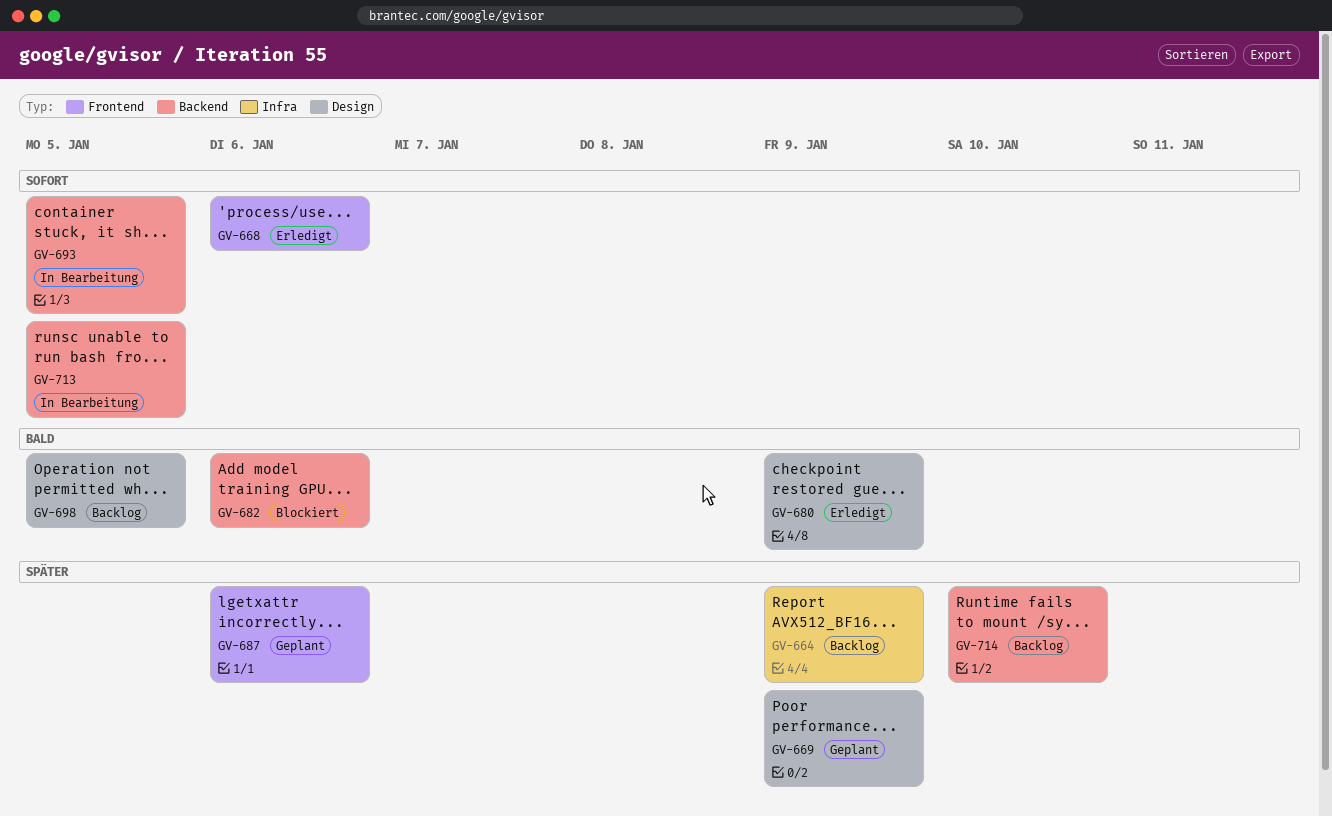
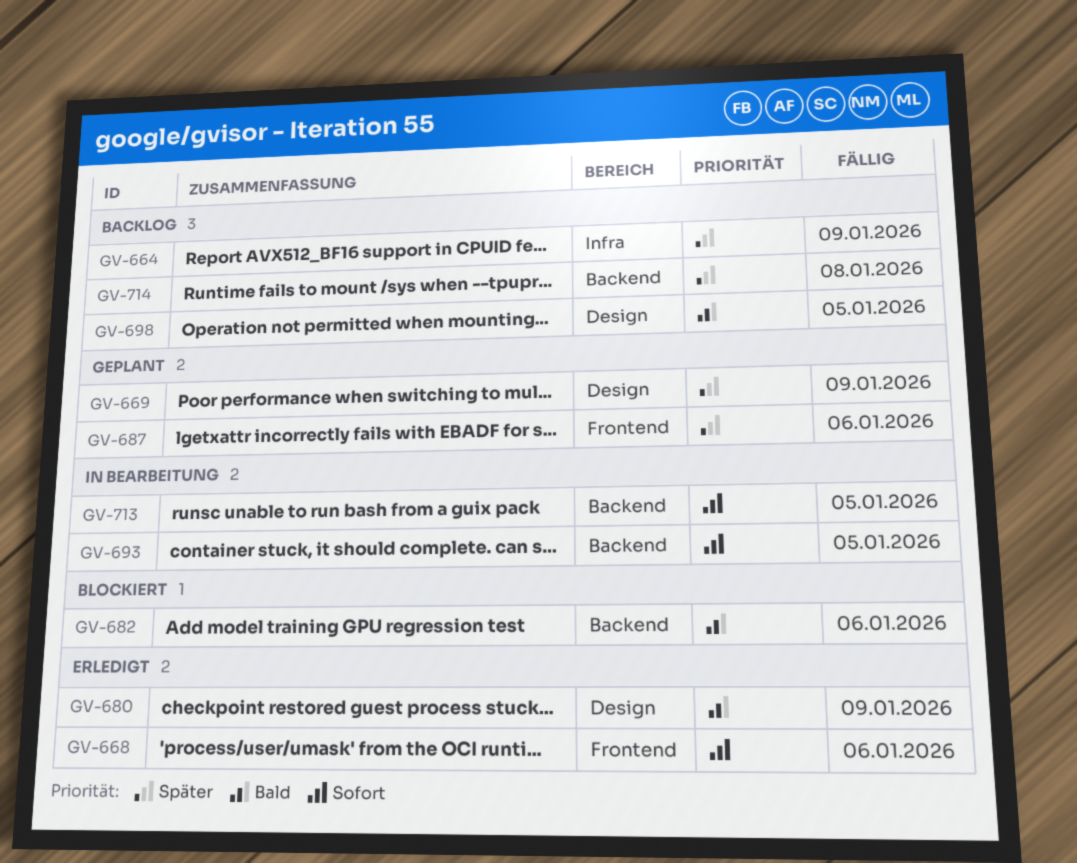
GV-714, due: Jan 10 -> Jan 8

